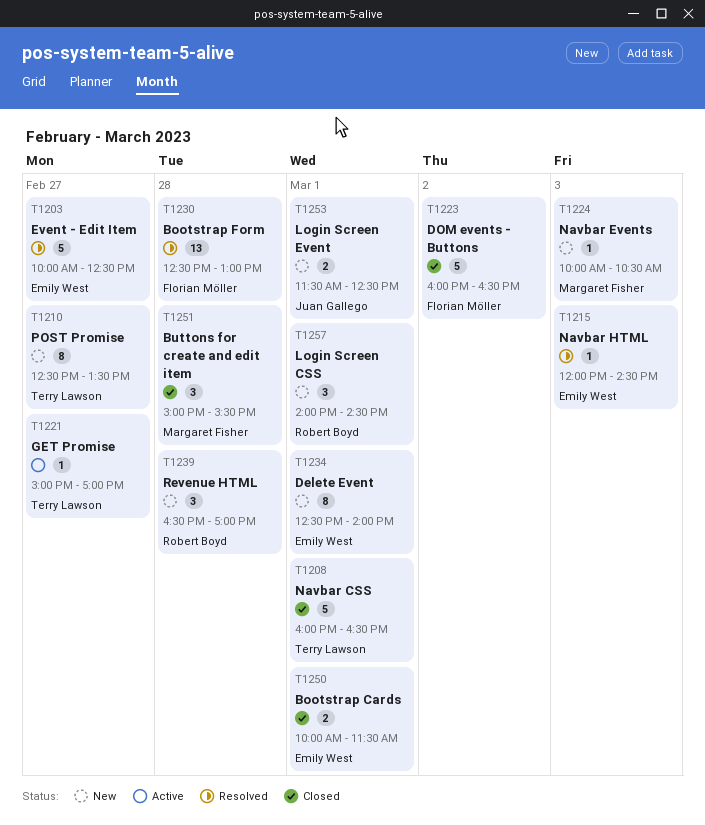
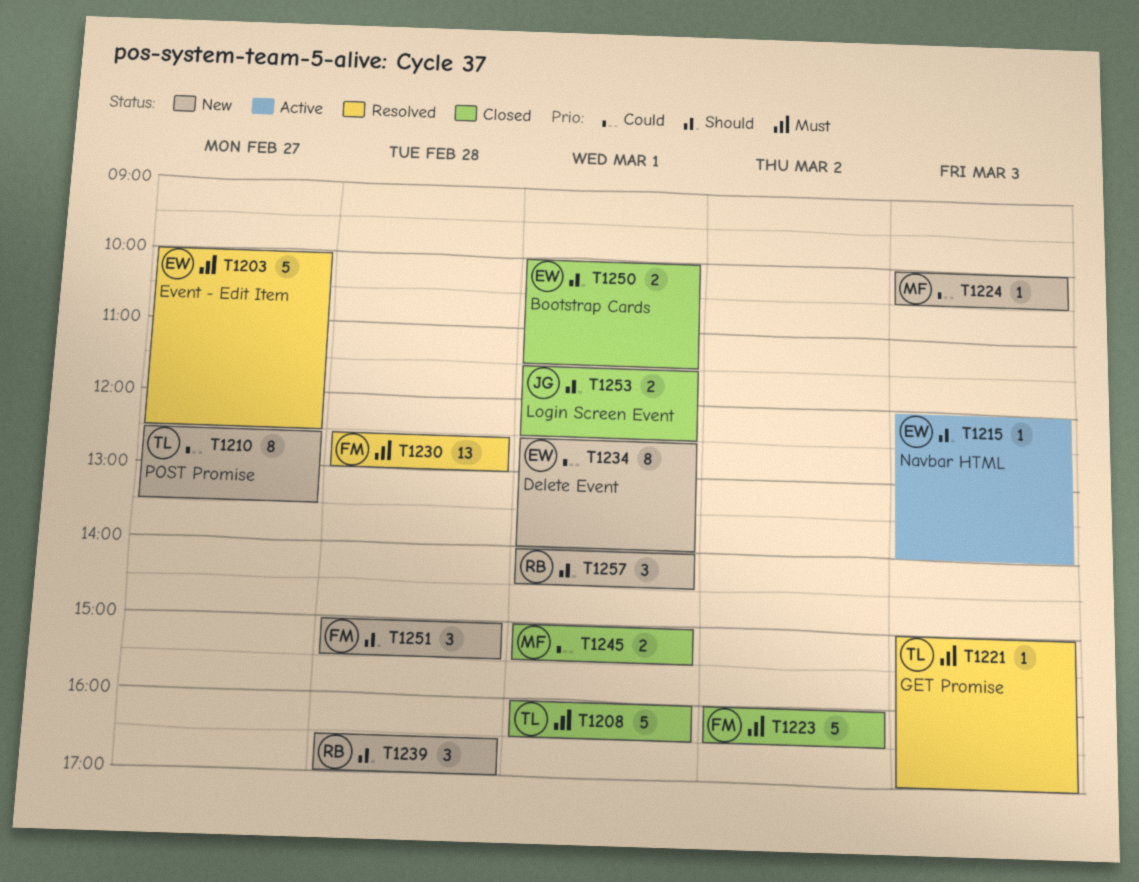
T1215, status: Resolved -> Active
T1215, ends: 14:30 -> 14:00
T1221, status: Active -> Resolved
T1221, day: Feb 27 -> Mar 3
T1245: none -> present
T1251, status: Closed -> New
T1251, owner: Margaret Fisher -> Florian Möller
T1253, status: New -> Closed

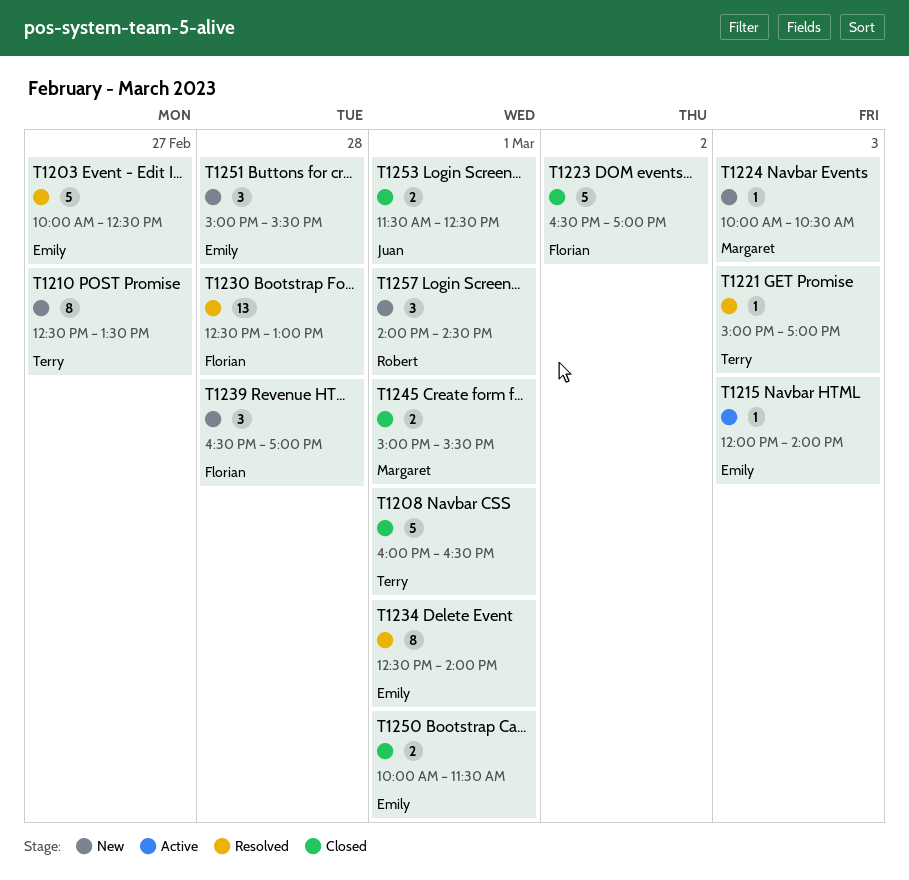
T1223, begins: 16:00 -> 16:30
T1223, ends: 16:30 -> 17:00
T1234, status: New -> Resolved
T1239, owner: Robert -> Florian
T1251, owner: Florian -> Emily

